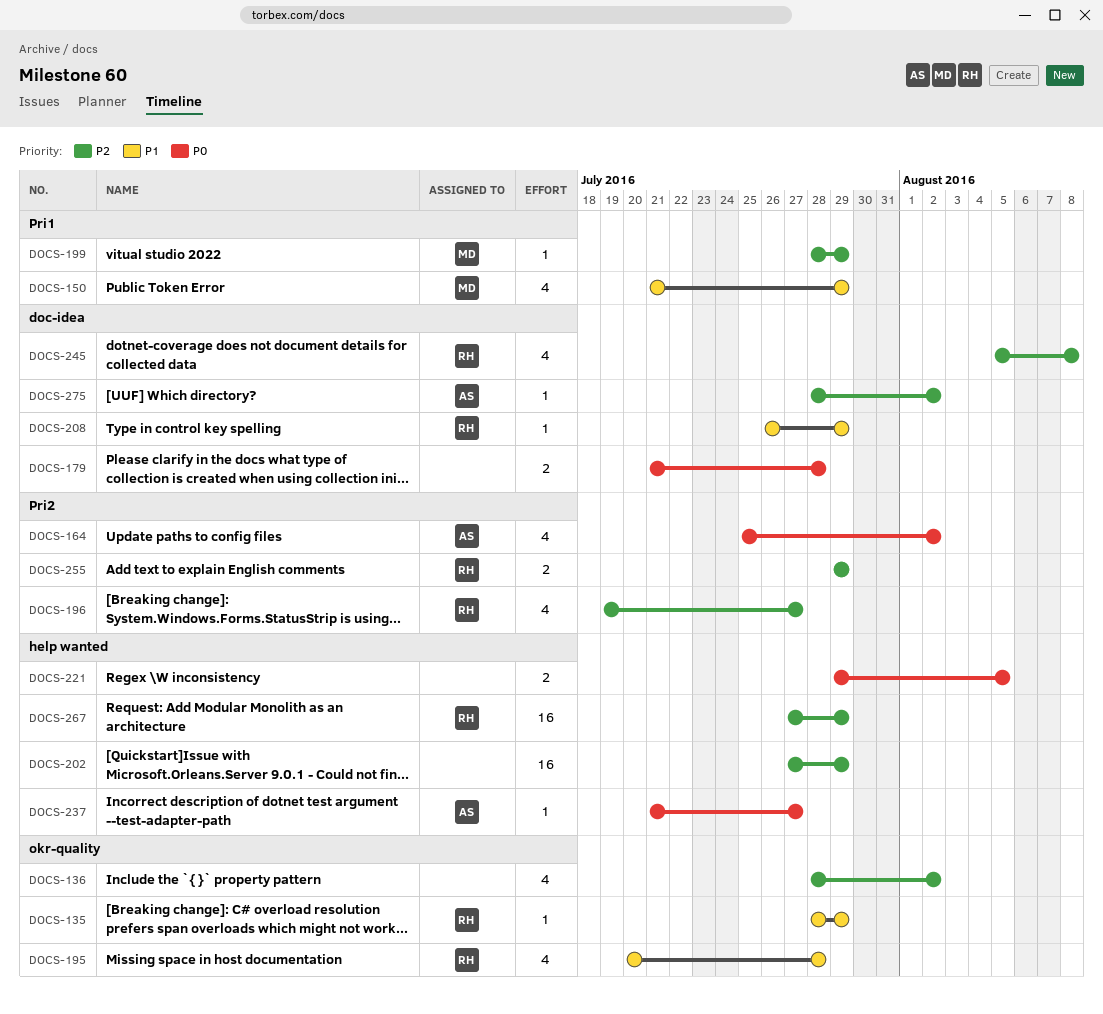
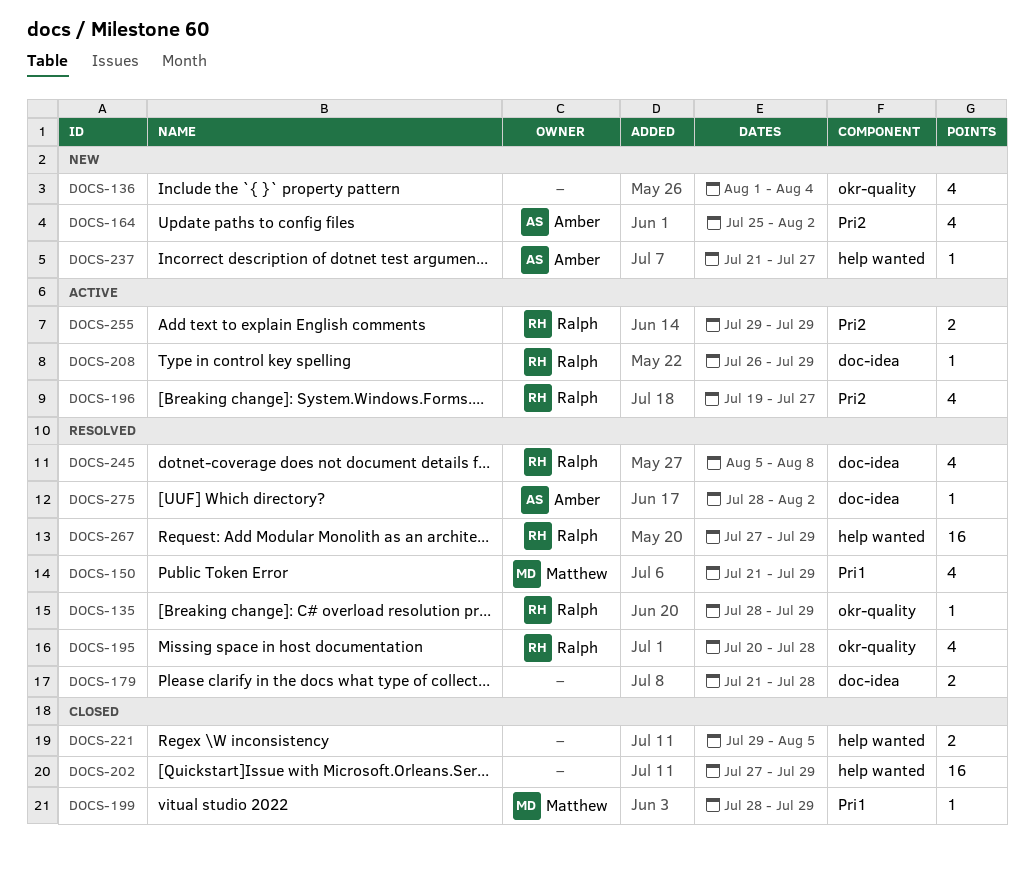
DOCS-136, start: Jul 28 -> Aug 1
DOCS-136, due: Aug 2 -> Aug 4

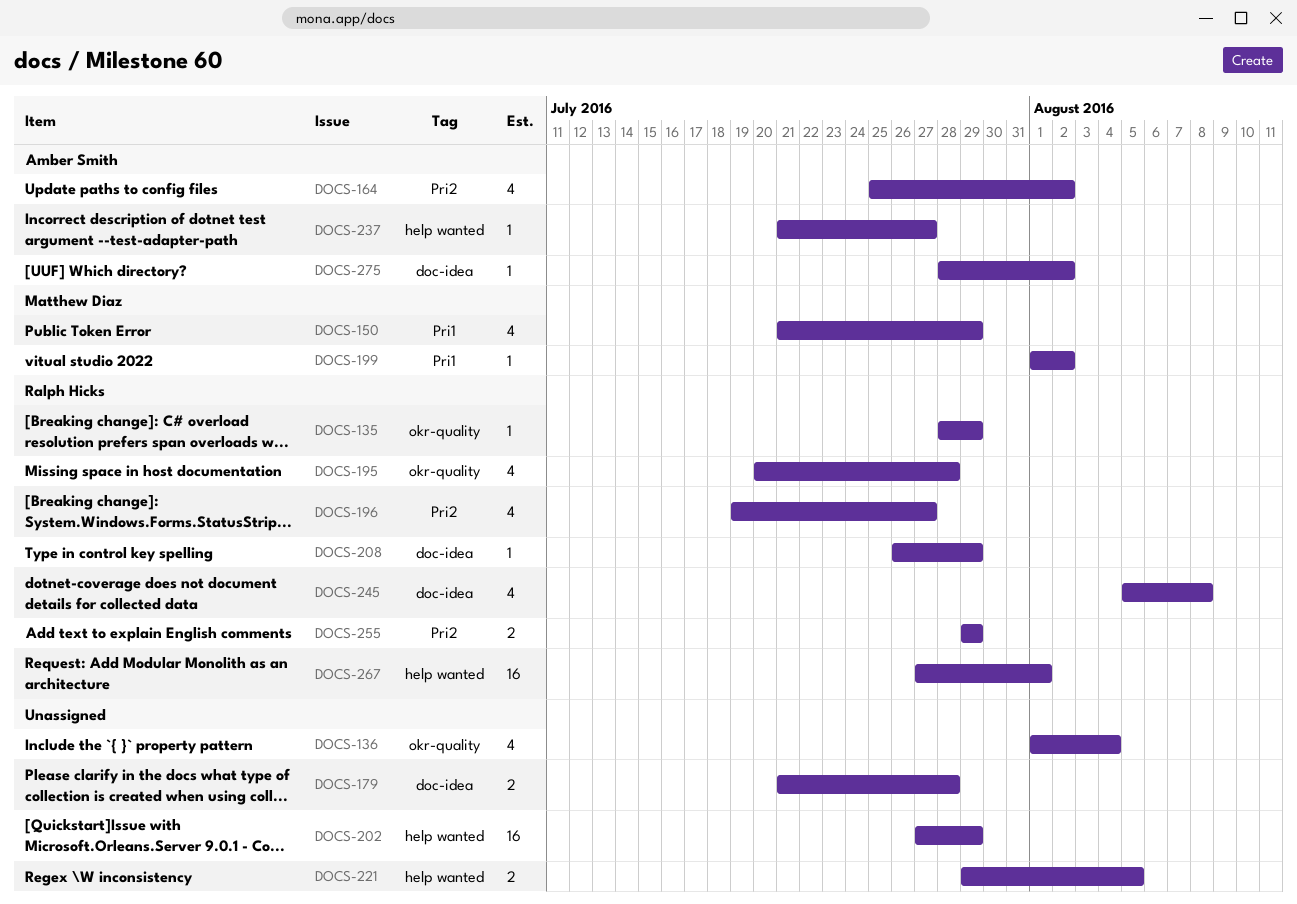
DOCS-199, start: Jul 28 -> Aug 1
DOCS-199, due: Jul 29 -> Aug 2
DOCS-267, due: Jul 29 -> Aug 1

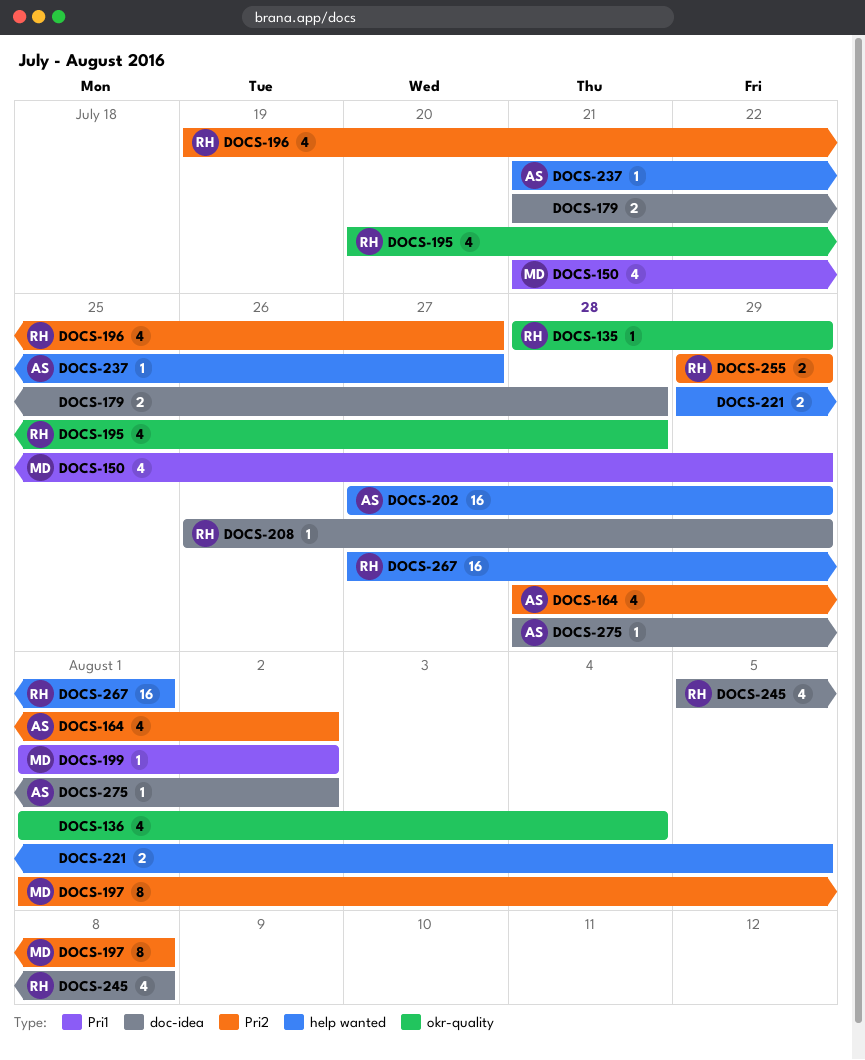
DOCS-164, start: Jul 25 -> Jul 28
DOCS-197: none -> present
DOCS-202, owner: none -> Amber Smith

